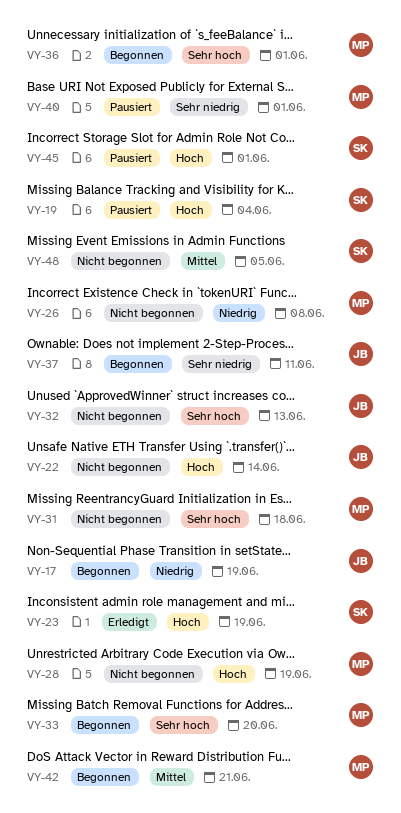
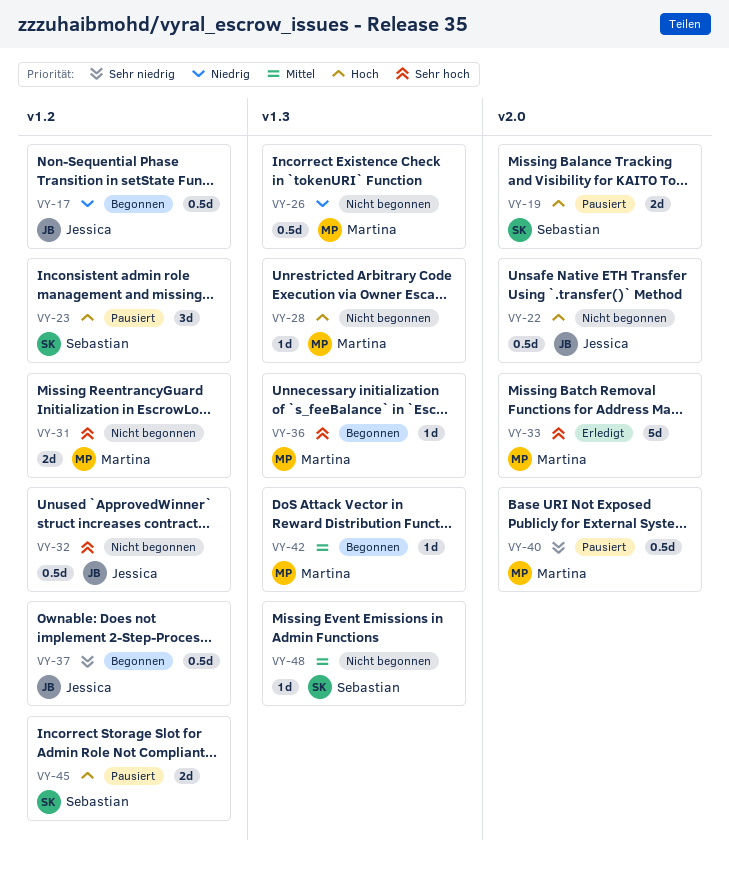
VY-23, status: Erledigt -> Pausiert
VY-33, status: Begonnen -> Erledigt

